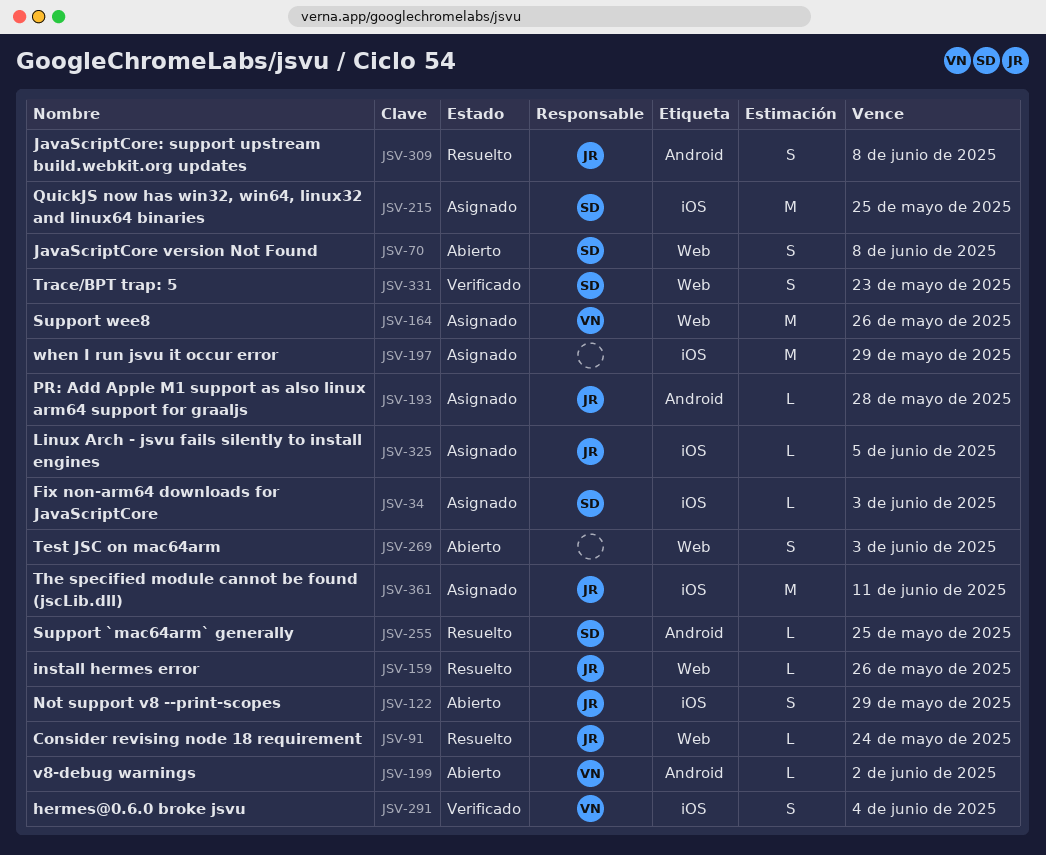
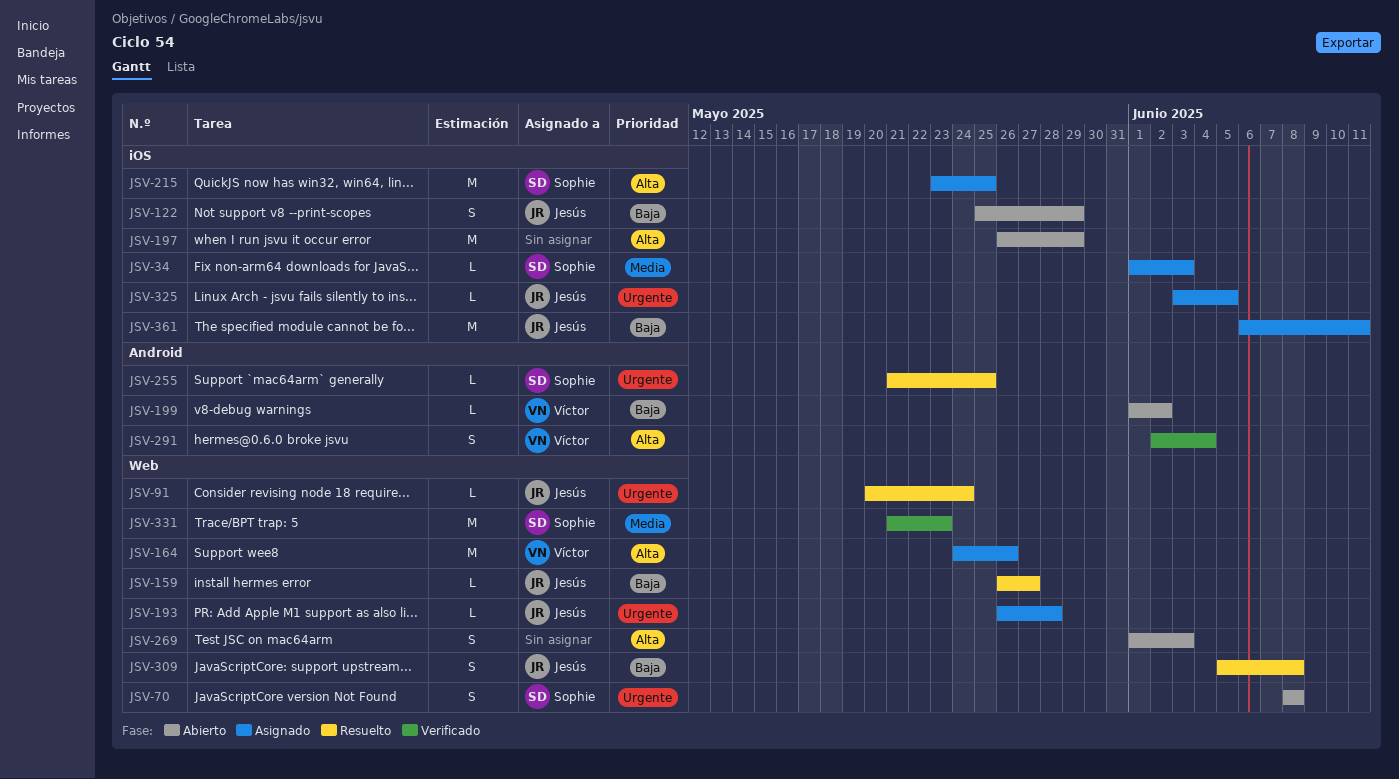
JSV-159, due: May 26 -> May 27
JSV-193, label: Android -> Web
JSV-197, status: Asignado -> Abierto
JSV-291, label: iOS -> Android
JSV-309, label: Android -> Web
JSV-331, estimate: S -> M

